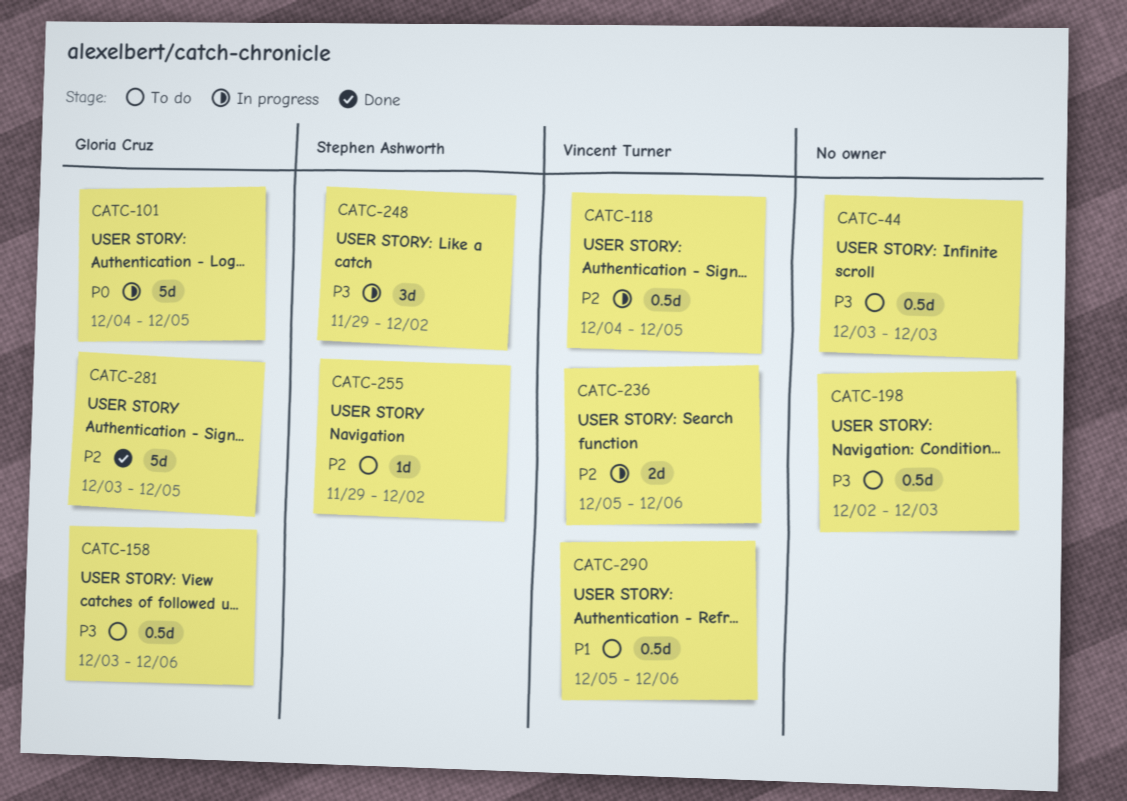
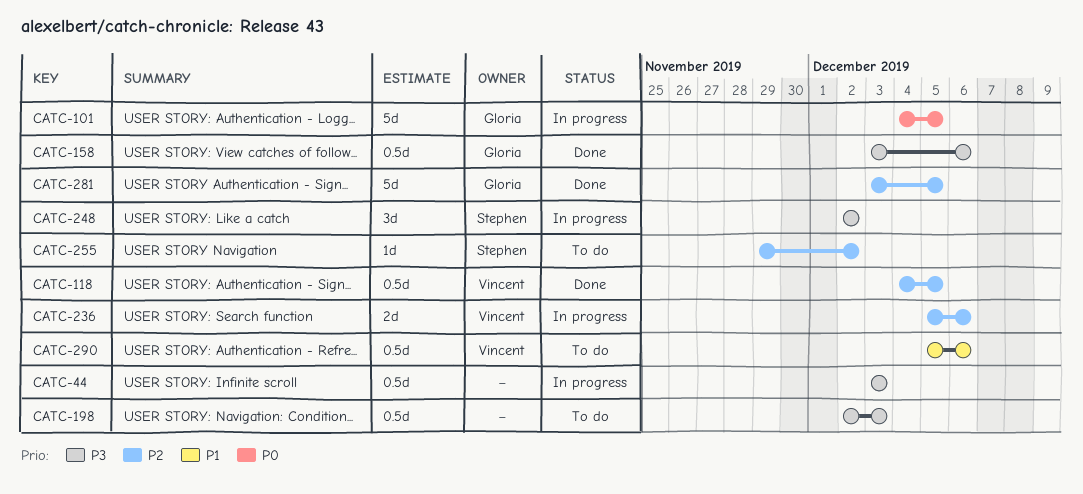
CATC-44, status: To do -> In progress
CATC-118, status: In progress -> Done
CATC-158, status: To do -> Done
CATC-248, start: Nov 29 -> Dec 2

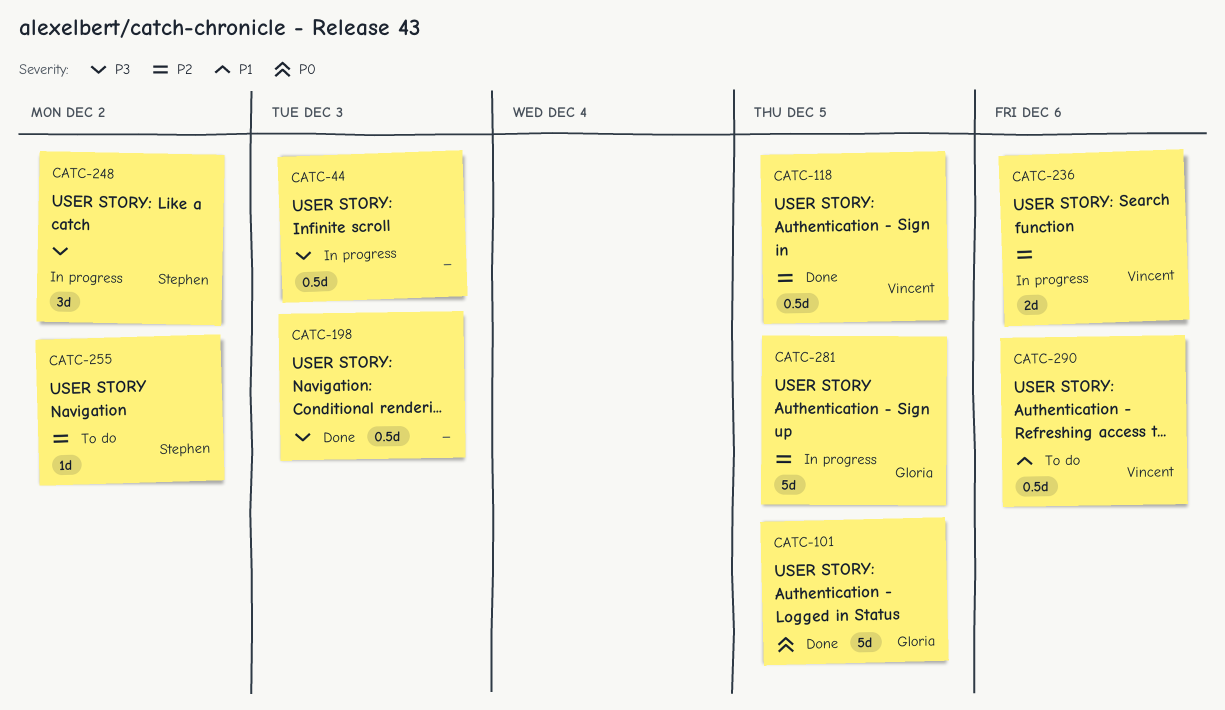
CATC-101, status: In progress -> Done
CATC-158: present -> none
CATC-198, status: To do -> Done
CATC-281, status: Done -> In progress

